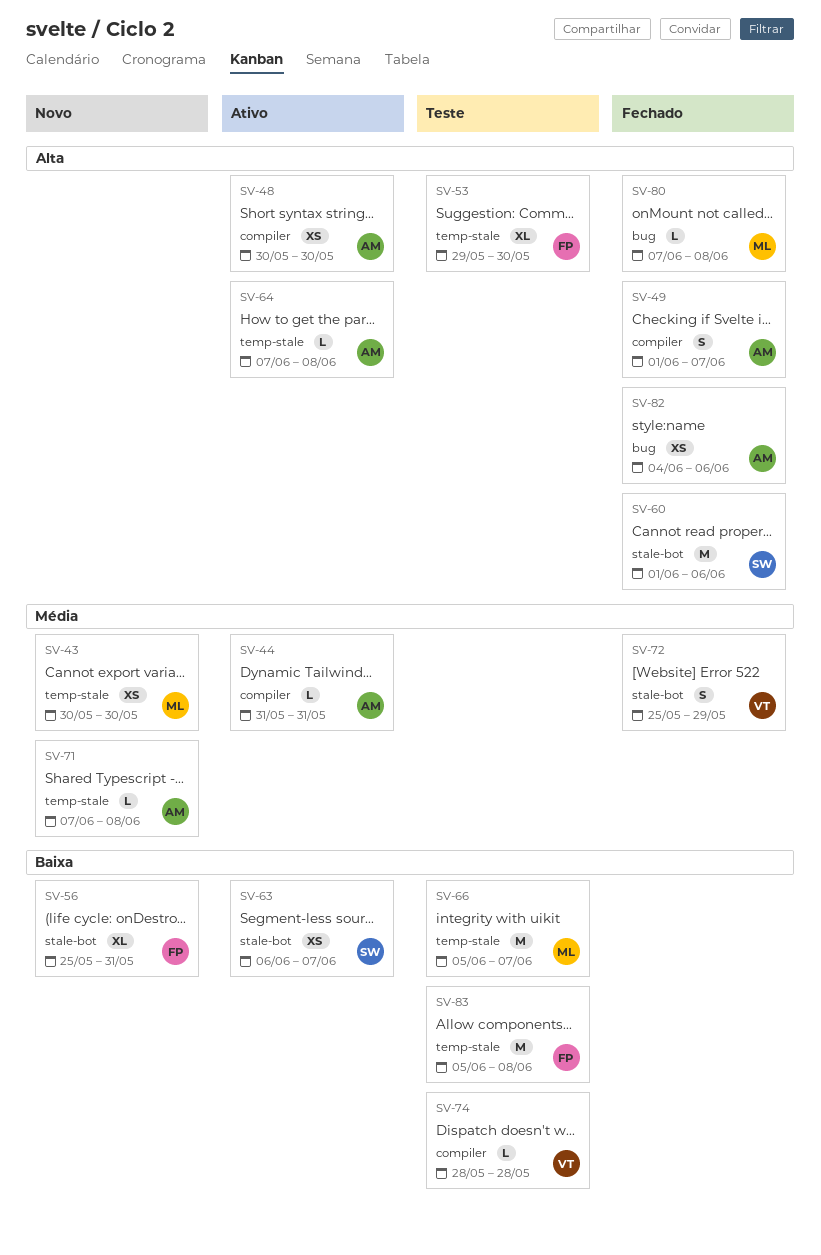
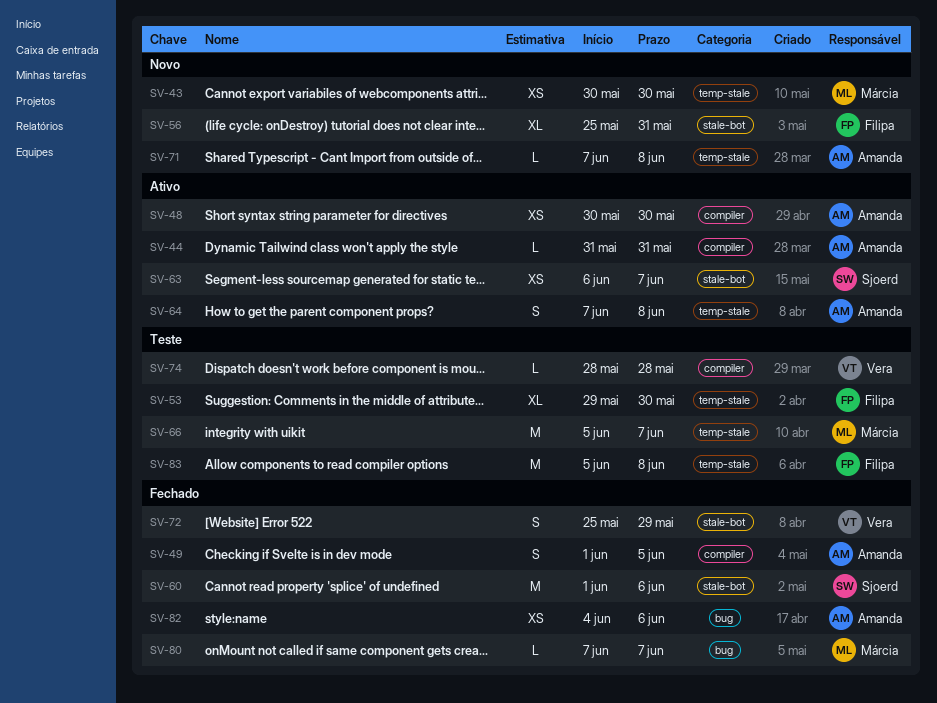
SV-49, due: Jun 7 -> Jun 5
SV-64, estimate: L -> S
SV-80, due: Jun 8 -> Jun 7

